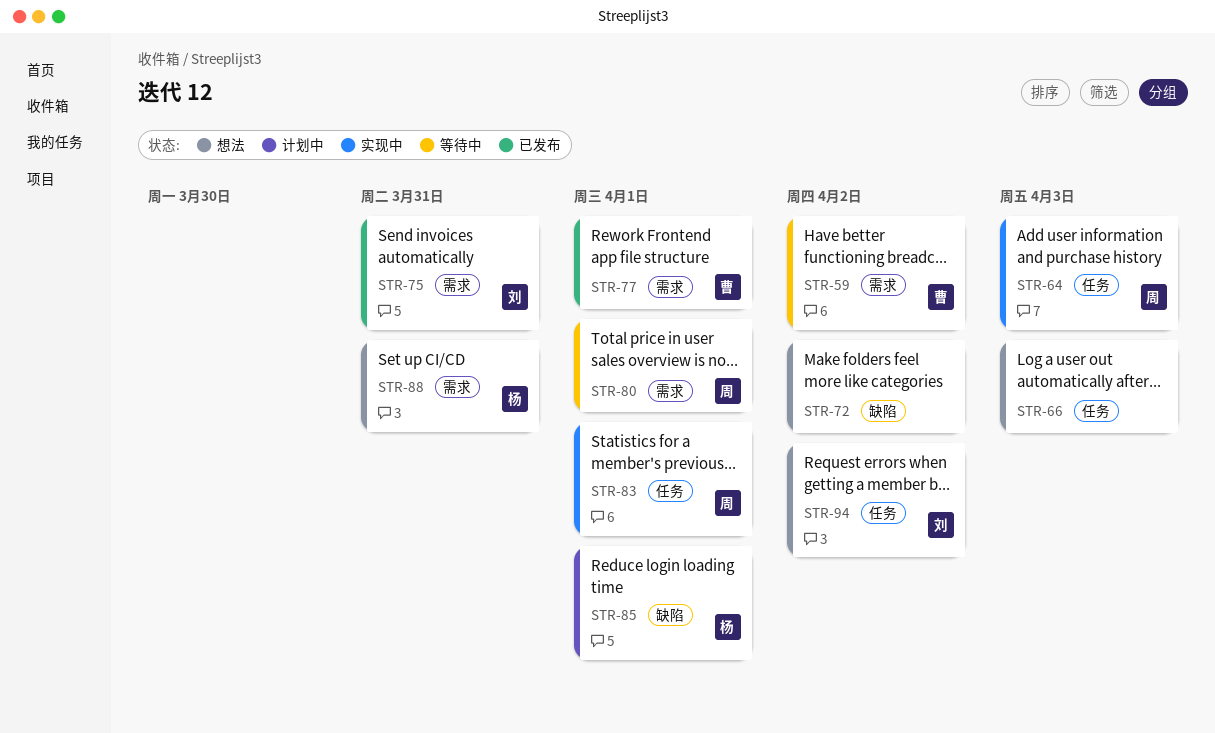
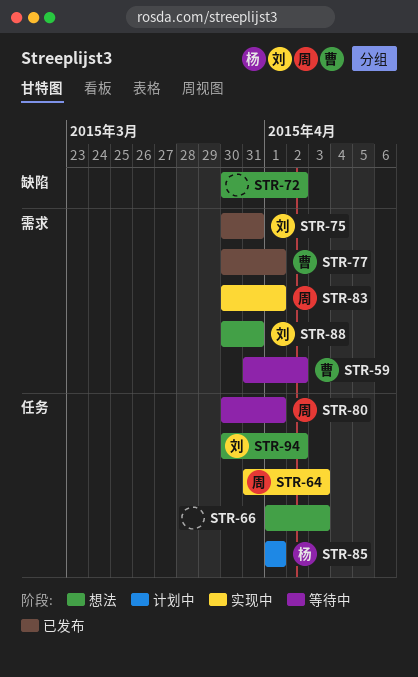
STR-80, label: 需求 -> 任务
STR-83, label: 任务 -> 需求
STR-85, label: 缺陷 -> 任务
STR-88, owner: 杨 -> 刘

